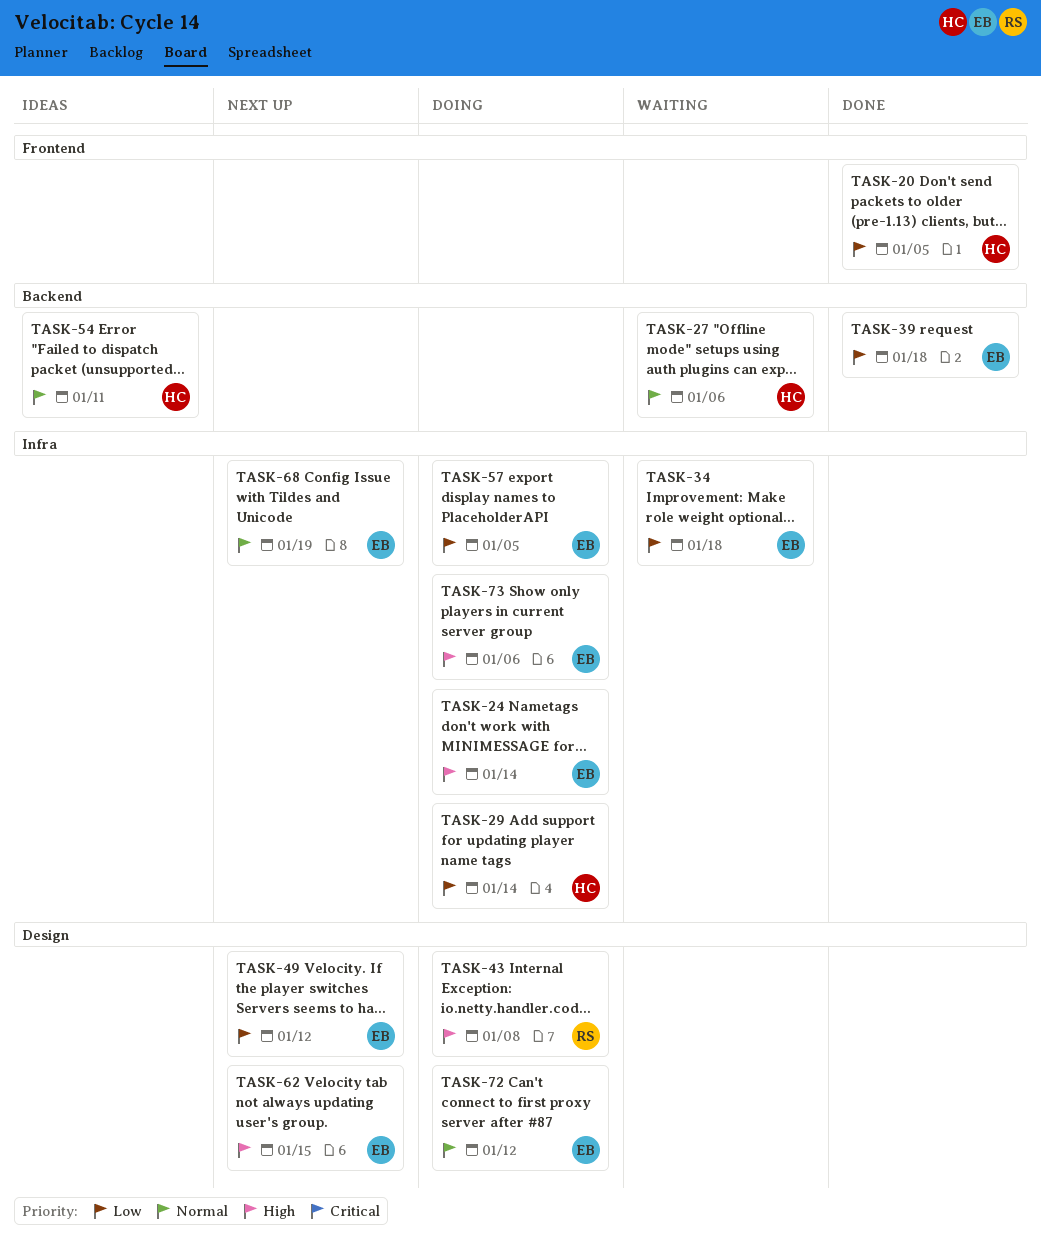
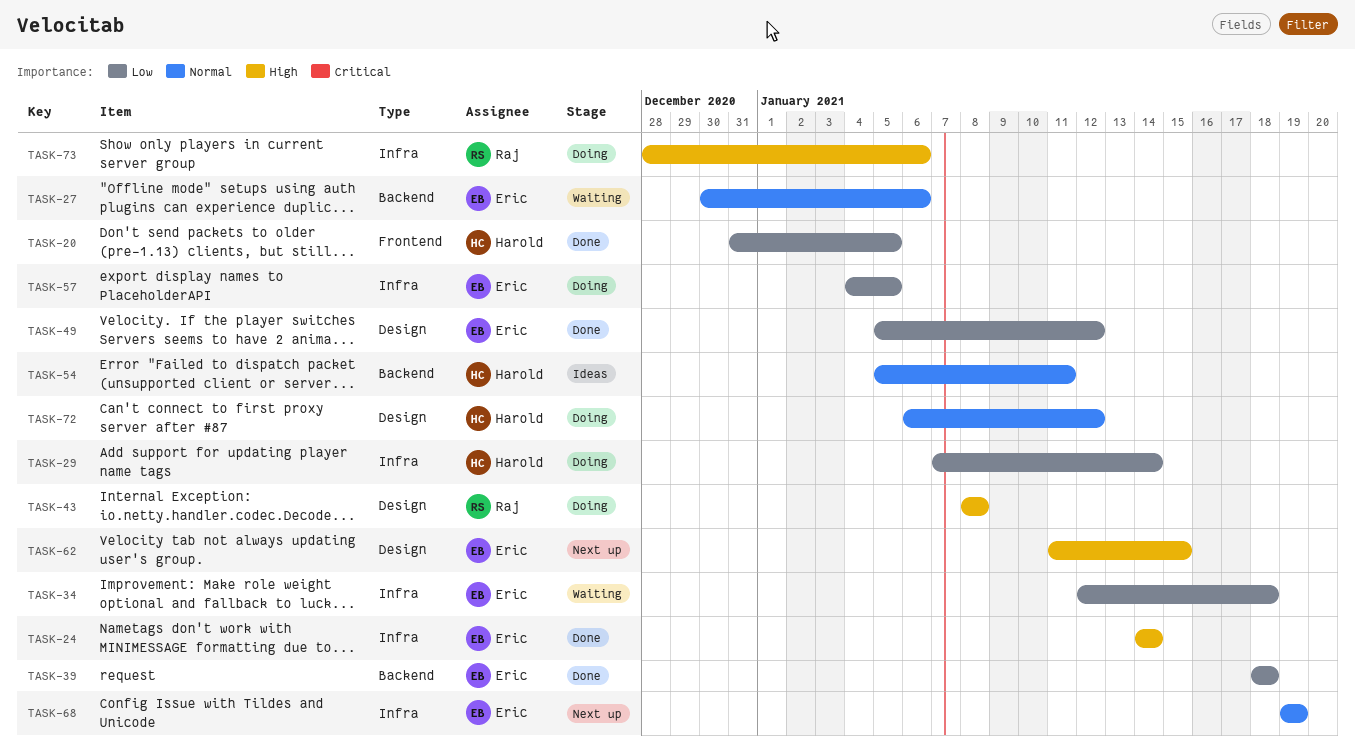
TASK-24, status: Doing -> Done
TASK-27, owner: Harold -> Eric
TASK-49, status: Next up -> Done
TASK-72, owner: Eric -> Harold
TASK-73, owner: Eric -> Raj

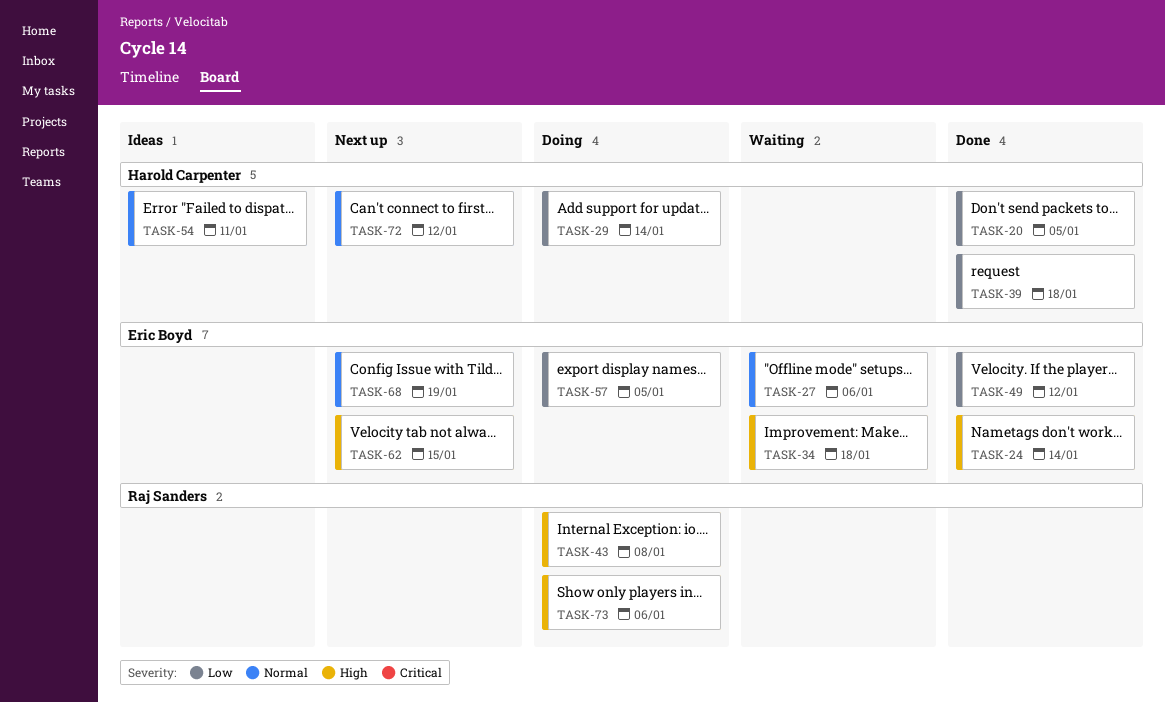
TASK-34, priority: Low -> High
TASK-39, owner: Eric Boyd -> Harold Carpenter
TASK-72, status: Doing -> Next up

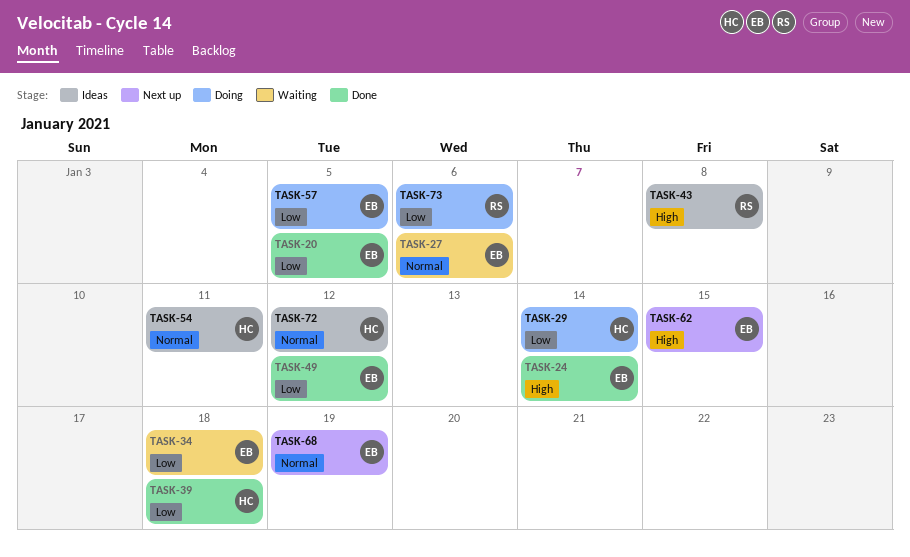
TASK-20, owner: Harold Carpenter -> Eric Boyd
TASK-34, priority: High -> Low
TASK-43, status: Doing -> Ideas
TASK-72, status: Next up -> Ideas
TASK-73, priority: High -> Low

